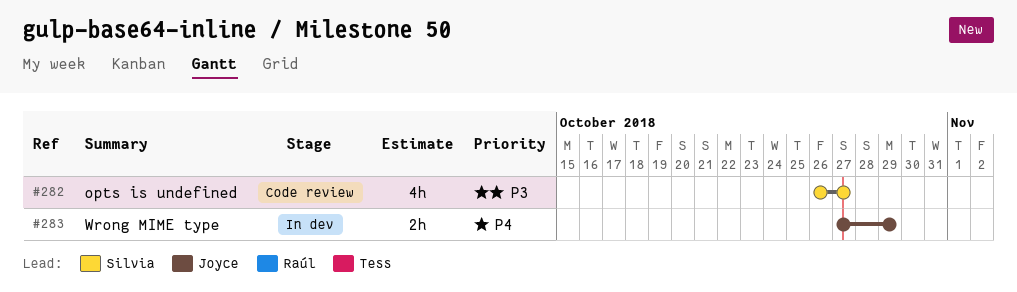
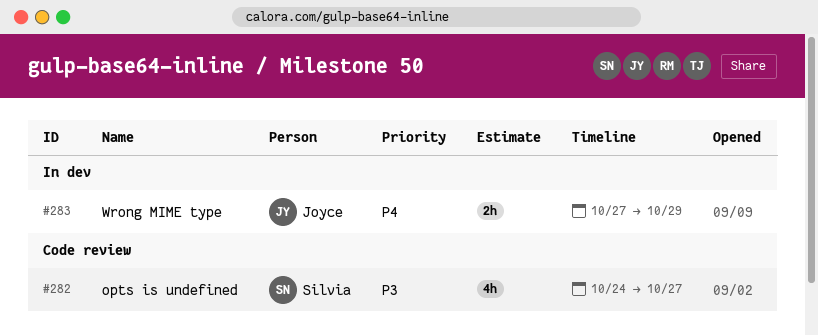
#282, start: Oct 26 -> Oct 24

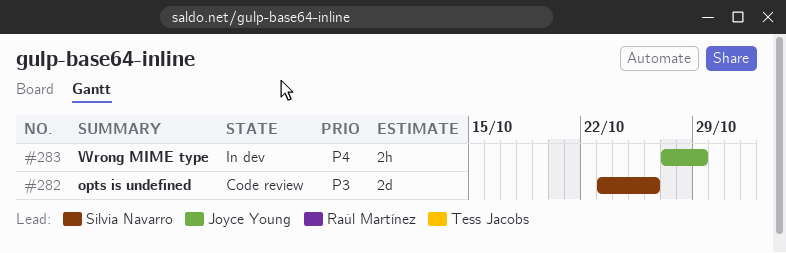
#282, estimate: 4h -> 2d
#282, start: Oct 24 -> Oct 23
#282, due: Oct 27 -> Oct 26

